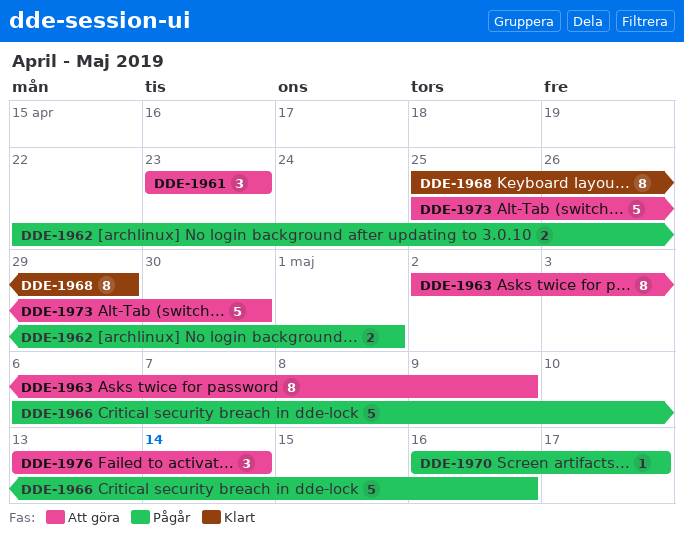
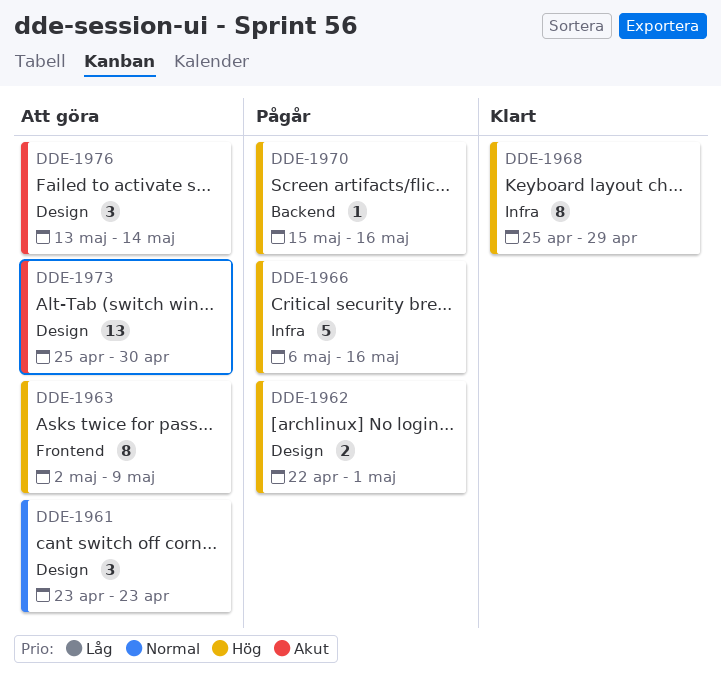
DDE-1970, start: May 16 -> May 15
DDE-1970, due: May 17 -> May 16
DDE-1973, estimate: 5 -> 13

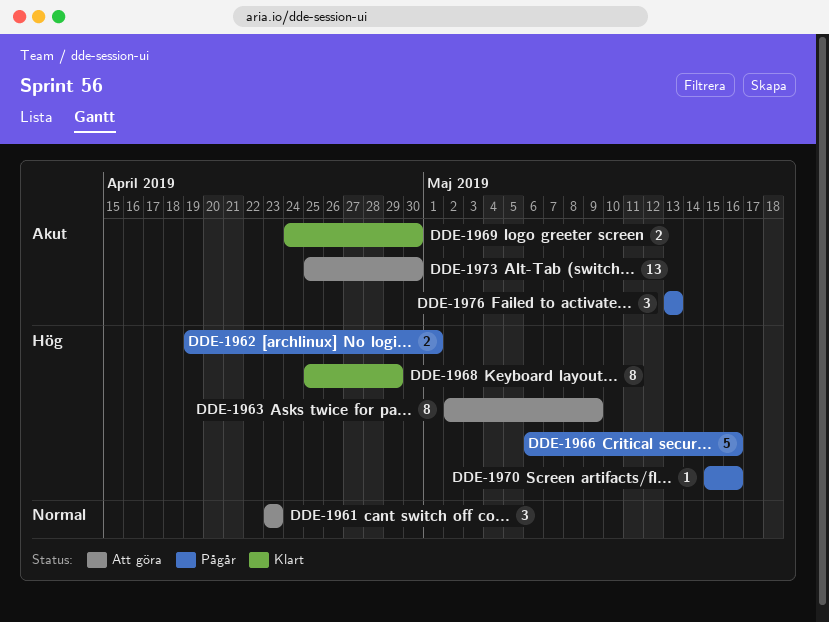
DDE-1962, start: Apr 22 -> Apr 19
DDE-1969: none -> present
DDE-1976, status: Att göra -> Pågår
DDE-1976, due: May 14 -> May 13

